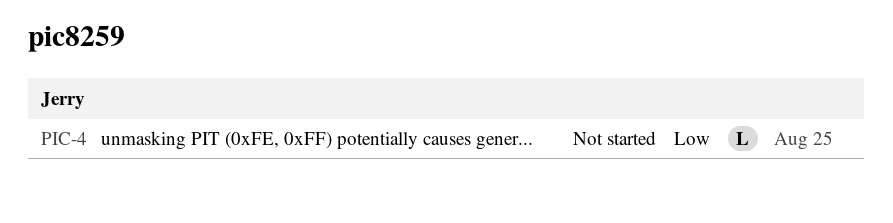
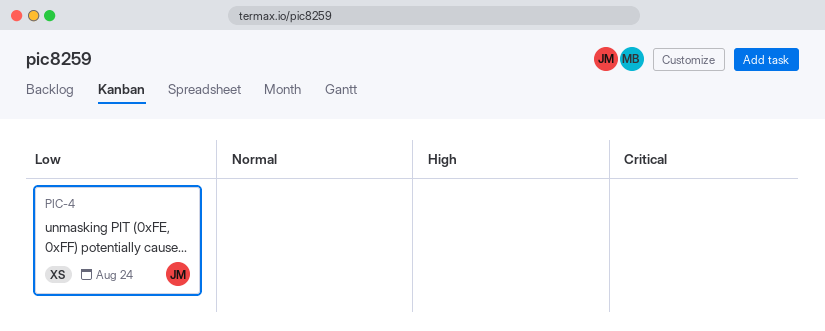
PIC-4, estimate: L -> XS
PIC-4, due: Aug 25 -> Aug 24

